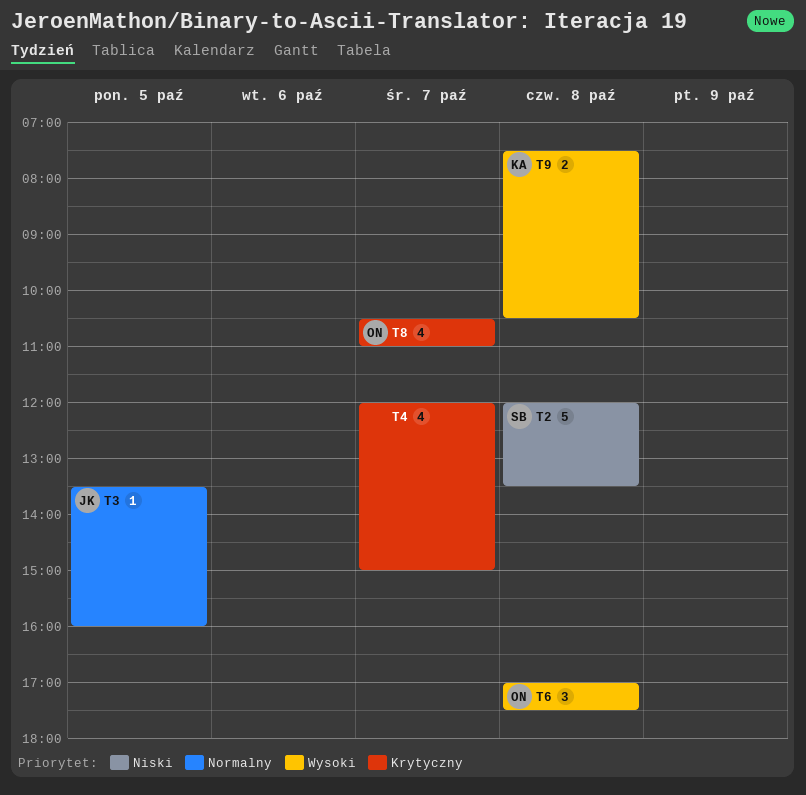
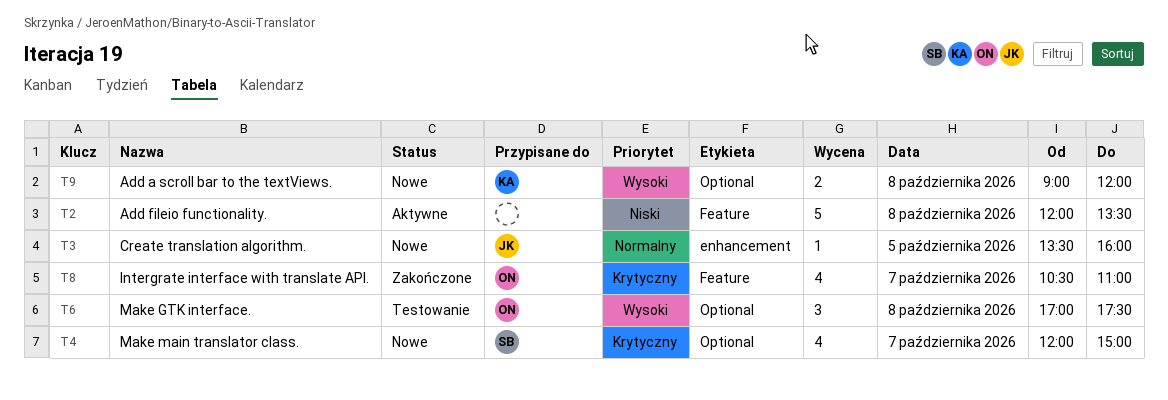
T2, owner: SB -> none
T4, owner: none -> SB
T9, begins: 07:30 -> 09:00
T9, ends: 10:30 -> 12:00

